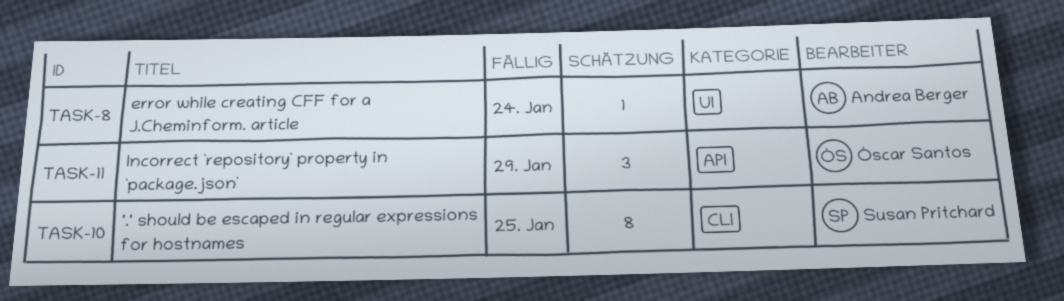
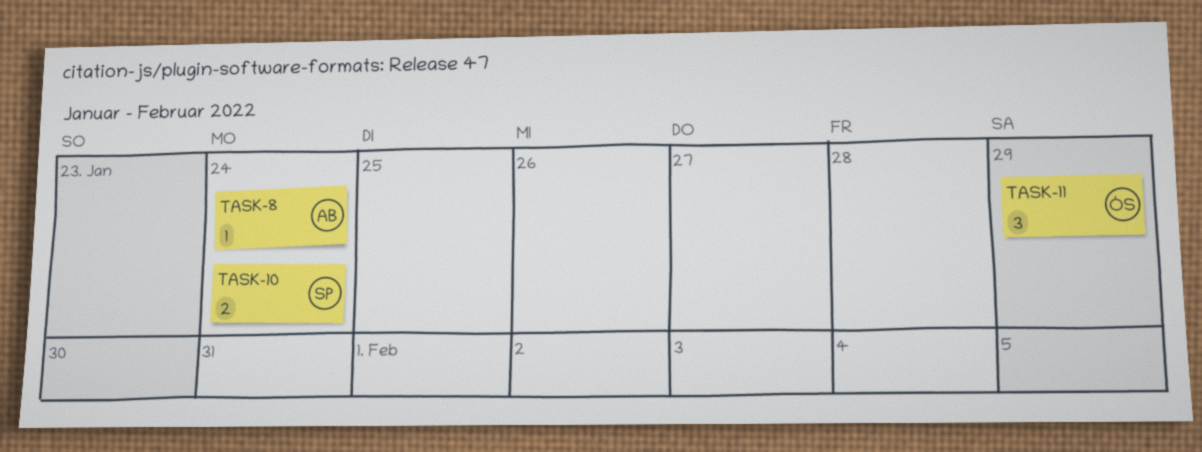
TASK-10, estimate: 8 -> 2
TASK-10, due: Jan 25 -> Jan 24

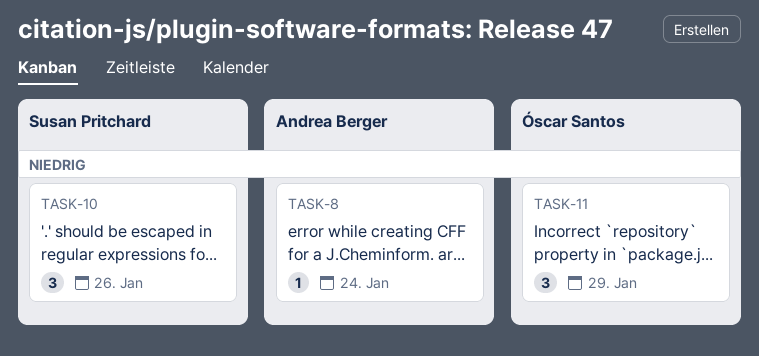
TASK-10, estimate: 2 -> 3
TASK-10, due: Jan 24 -> Jan 26

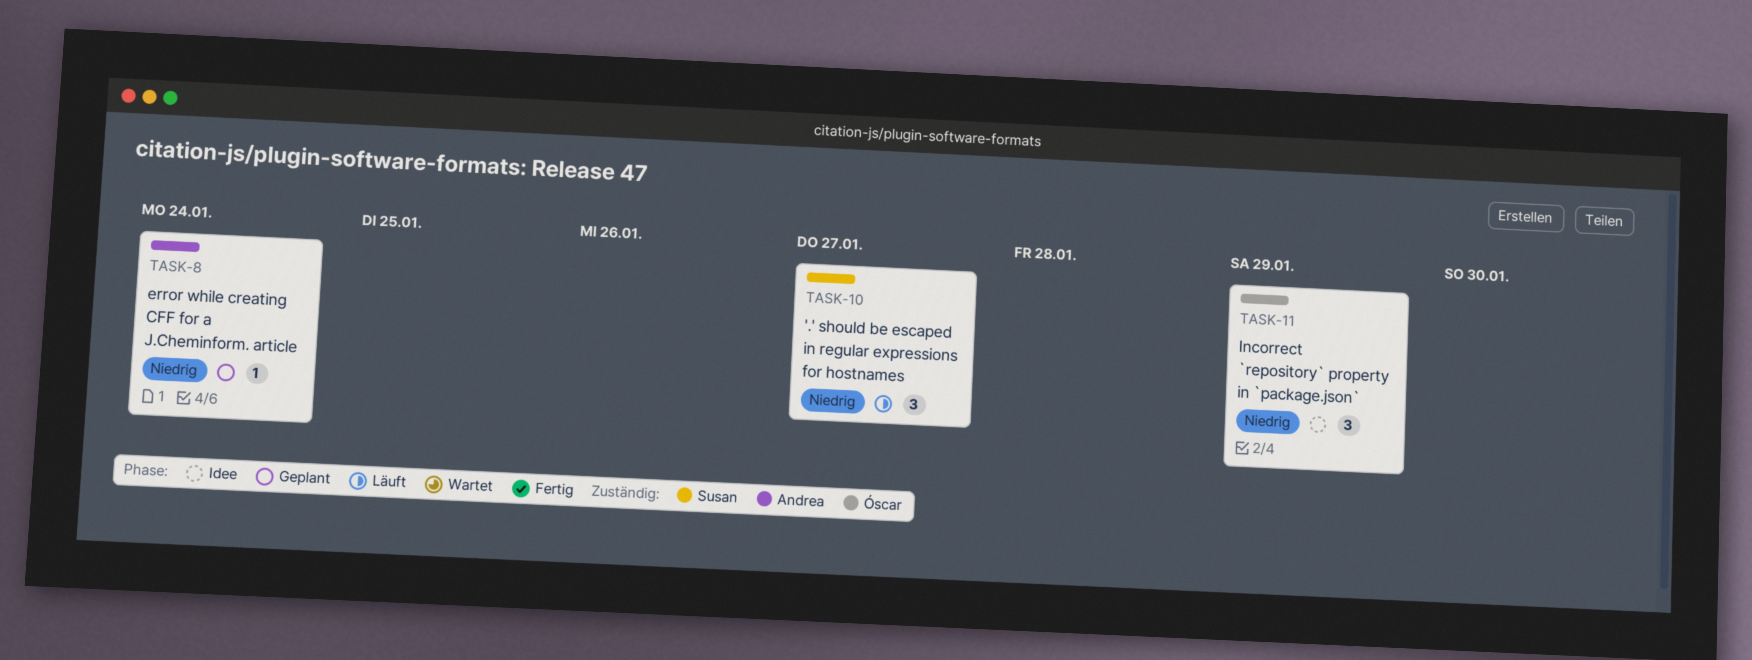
TASK-10, due: Jan 26 -> Jan 27

